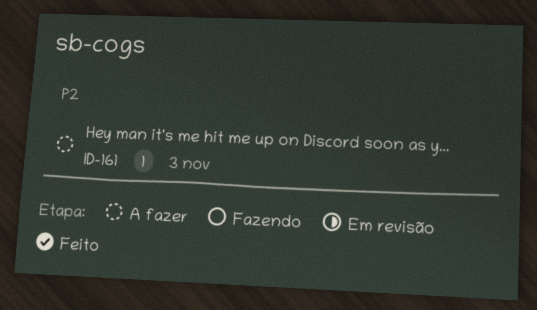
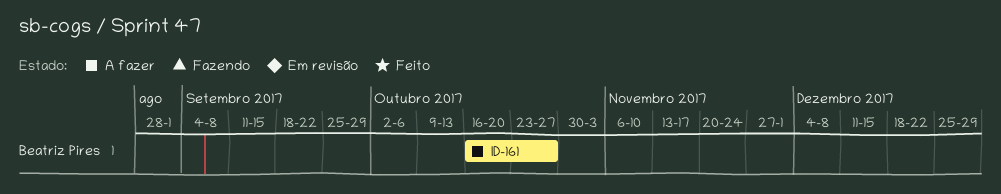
ID-161, due: Nov 3 -> Oct 27

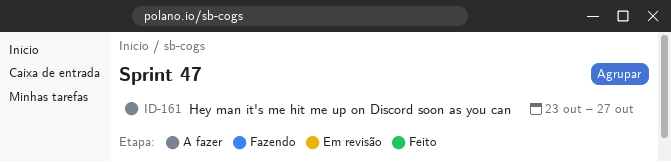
ID-161, start: Oct 16 -> Oct 23

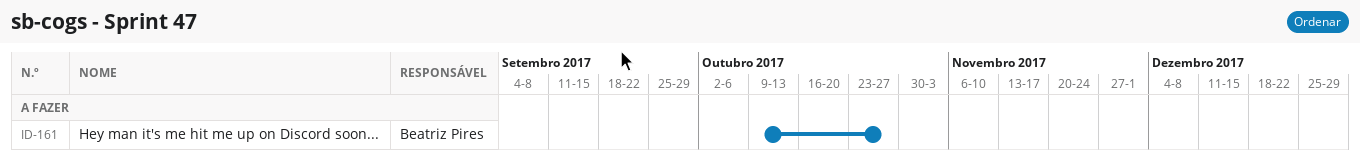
ID-161, start: Oct 23 -> Oct 9

